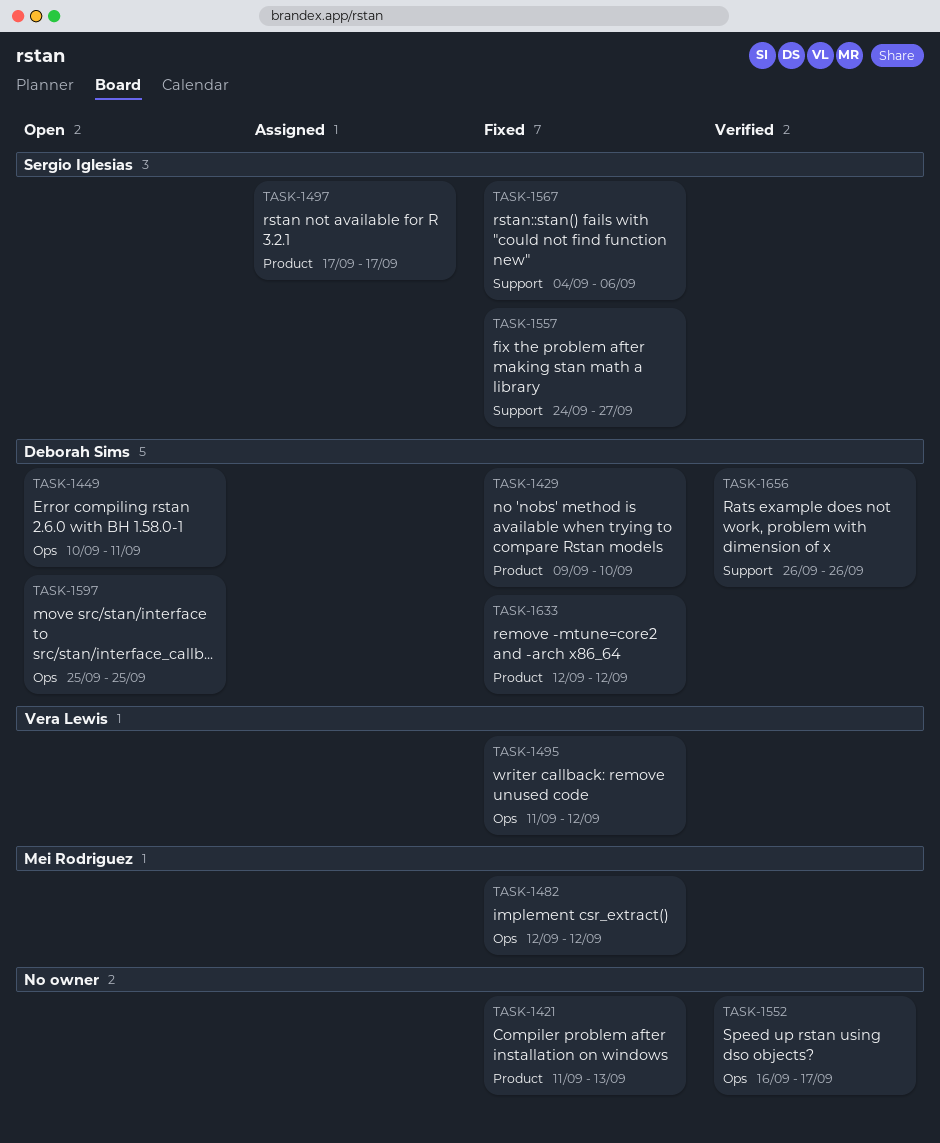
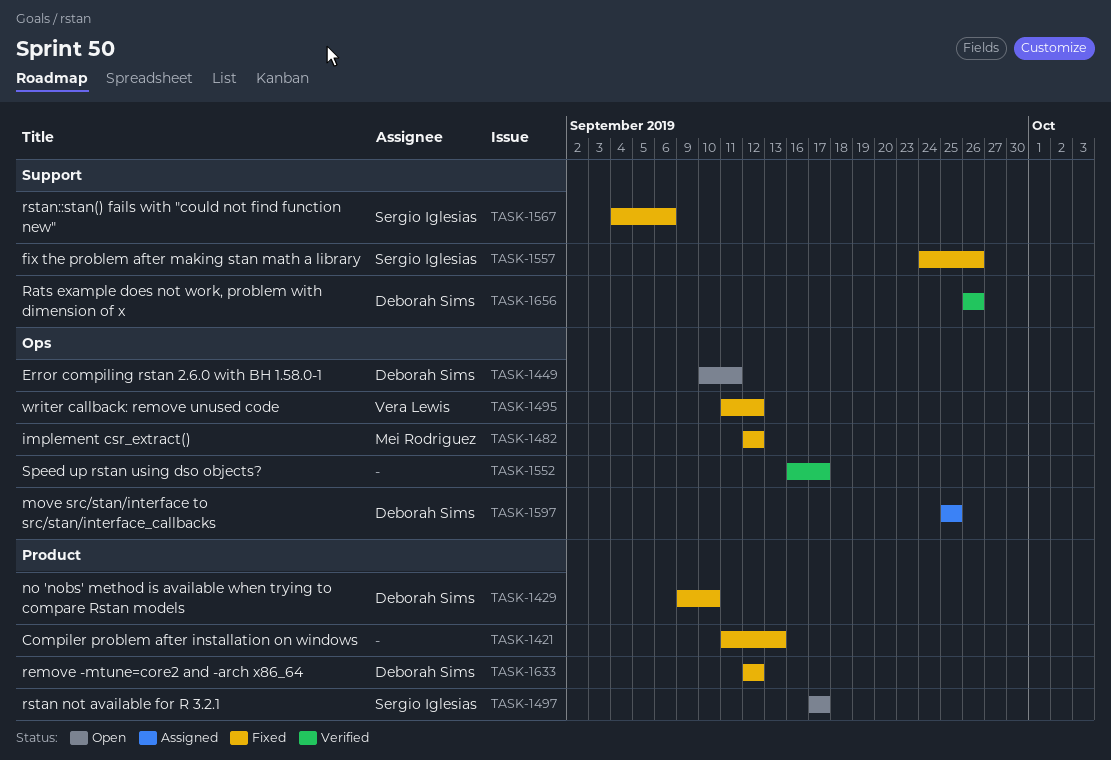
TASK-1497, status: Assigned -> Open
TASK-1557, due: Sep 27 -> Sep 26
TASK-1597, status: Open -> Assigned

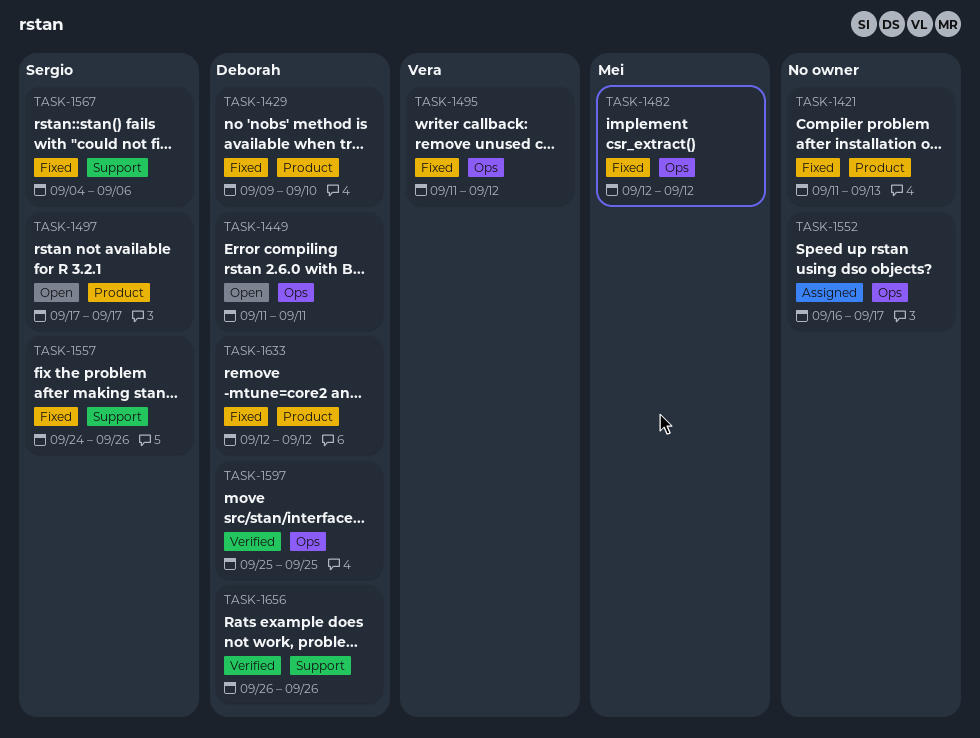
TASK-1449, start: Sep 10 -> Sep 11
TASK-1552, status: Verified -> Assigned
TASK-1597, status: Assigned -> Verified

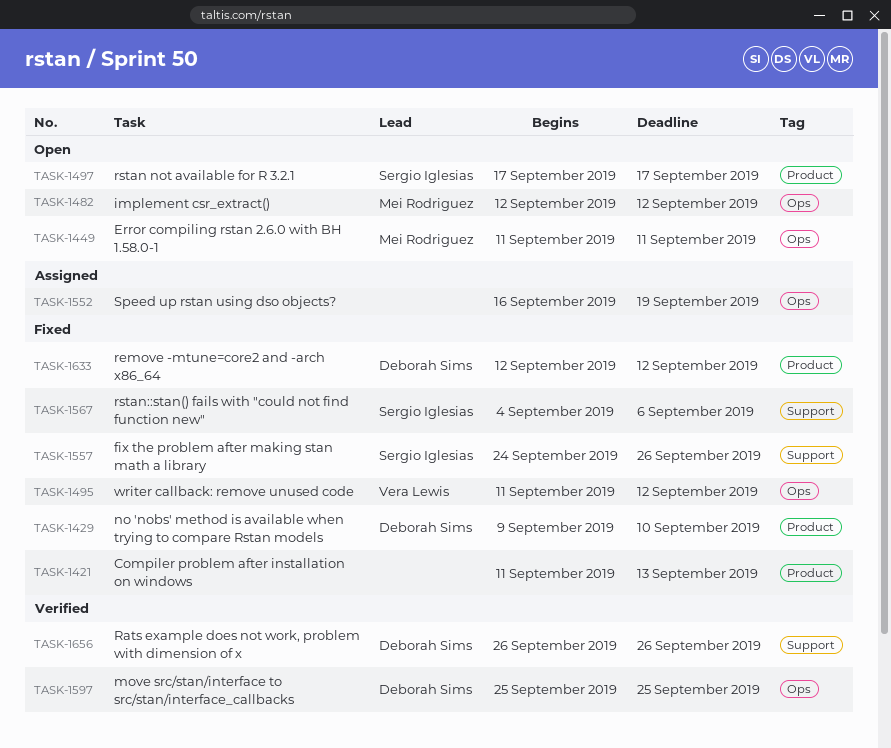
TASK-1449, owner: Deborah Sims -> Mei Rodriguez
TASK-1482, status: Fixed -> Open
TASK-1552, due: Sep 17 -> Sep 19

